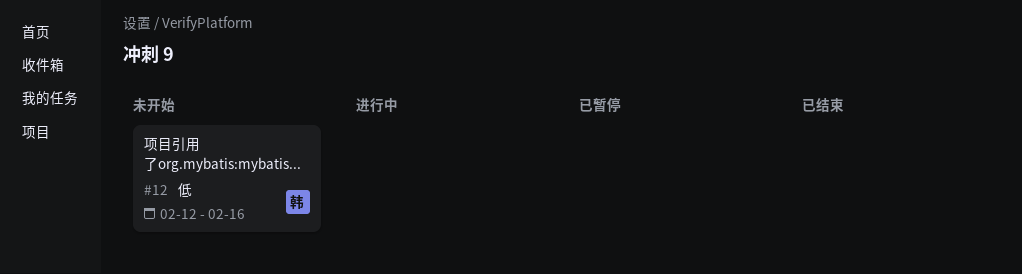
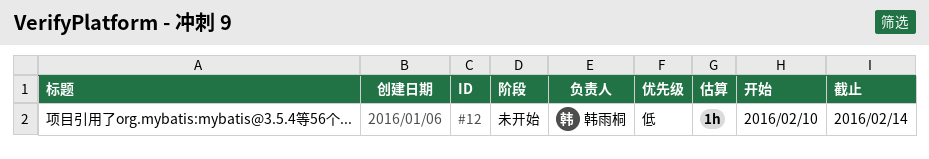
#12, start: Feb 12 -> Feb 10
#12, due: Feb 16 -> Feb 14

